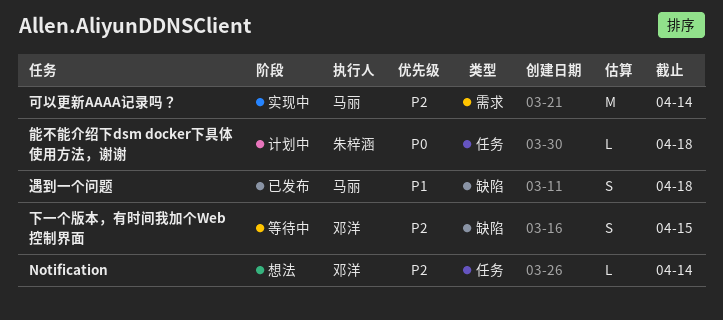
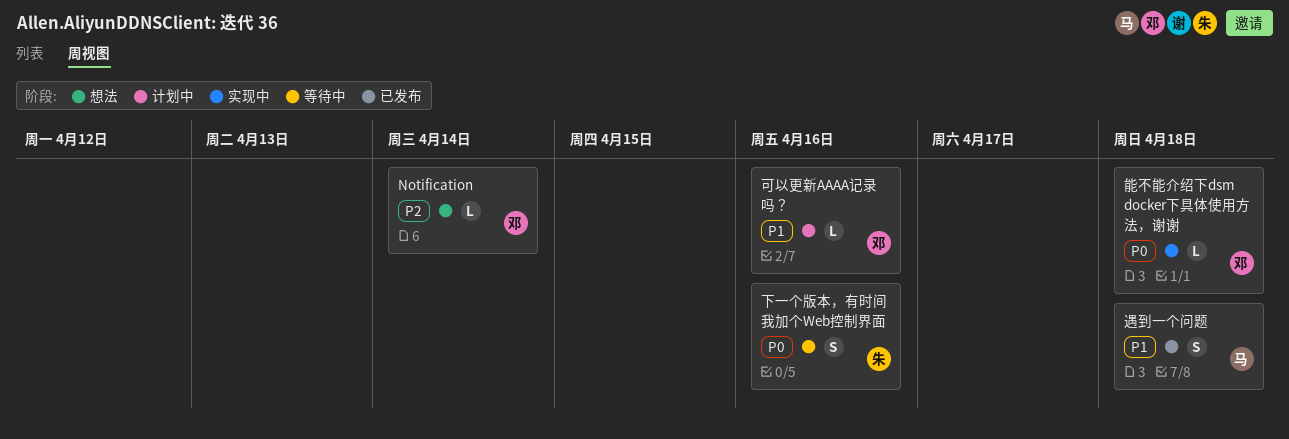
下一个版本，有时间我加个Web控制界面, owner: 邓洋 -> 朱梓涵
下一个版本，有时间我加个Web控制界面, priority: P2 -> P0
下一个版本，有时间我加个Web控制界面, due: Apr 15 -> Apr 16
可以更新AAAA记录吗？, status: 实现中 -> 计划中
可以更新AAAA记录吗？, owner: 马丽 -> 邓洋
可以更新AAAA记录吗？, priority: P2 -> P1
可以更新AAAA记录吗？, estimate: M -> L
可以更新AAAA记录吗？, due: Apr 14 -> Apr 16
能不能介绍下dsm docker下具体使用方法，谢谢, status: 计划中 -> 实现中
能不能介绍下dsm docker下具体使用方法，谢谢, owner: 朱梓涵 -> 邓洋

